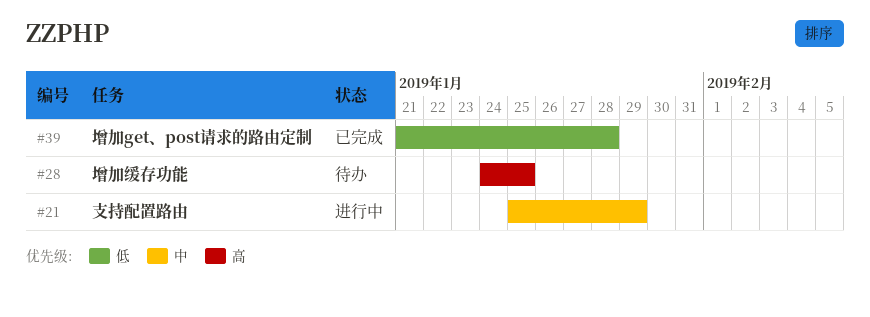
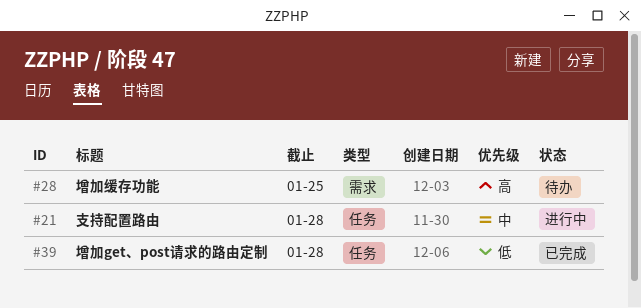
#21, due: Jan 29 -> Jan 28

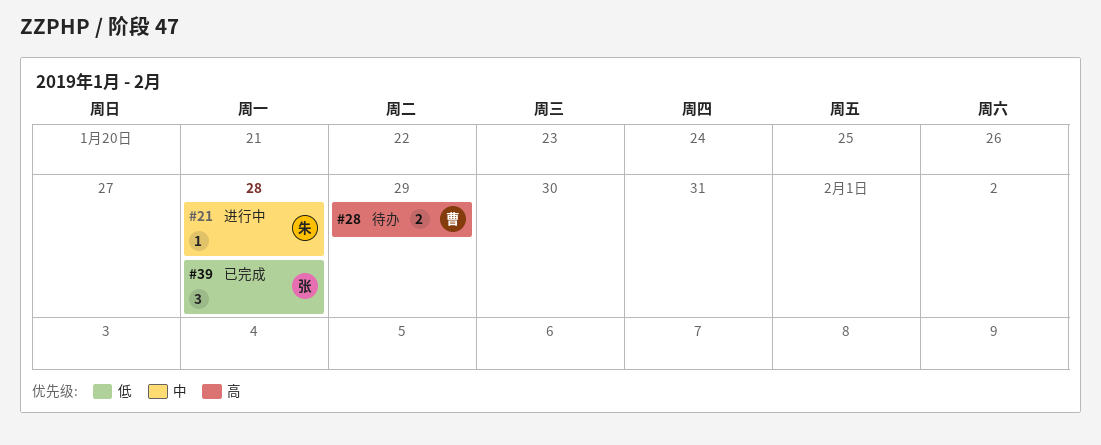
#28, due: Jan 25 -> Jan 29

